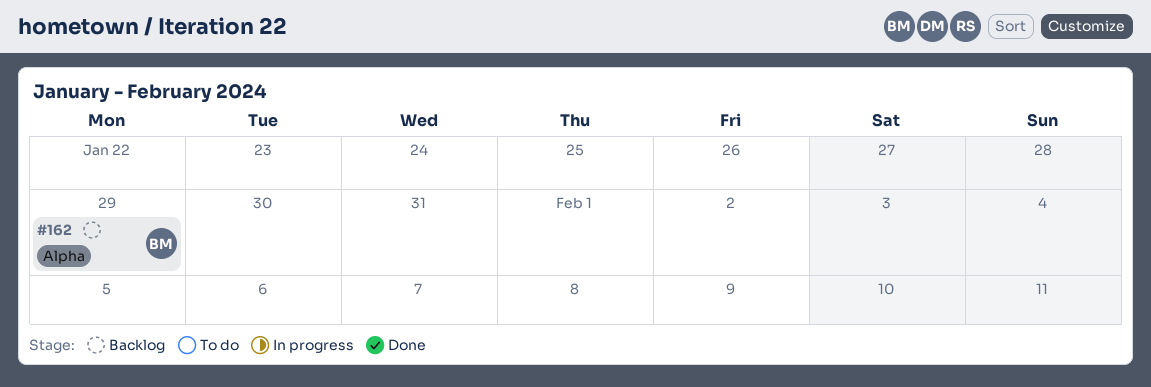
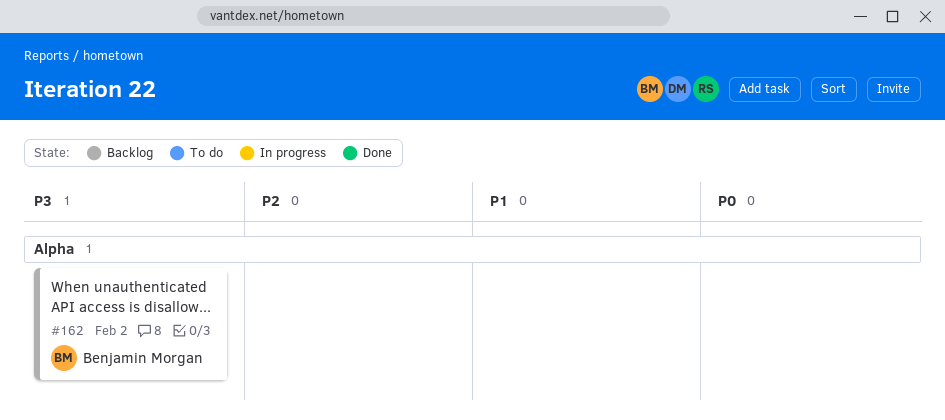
#162, due: Jan 29 -> Feb 2

